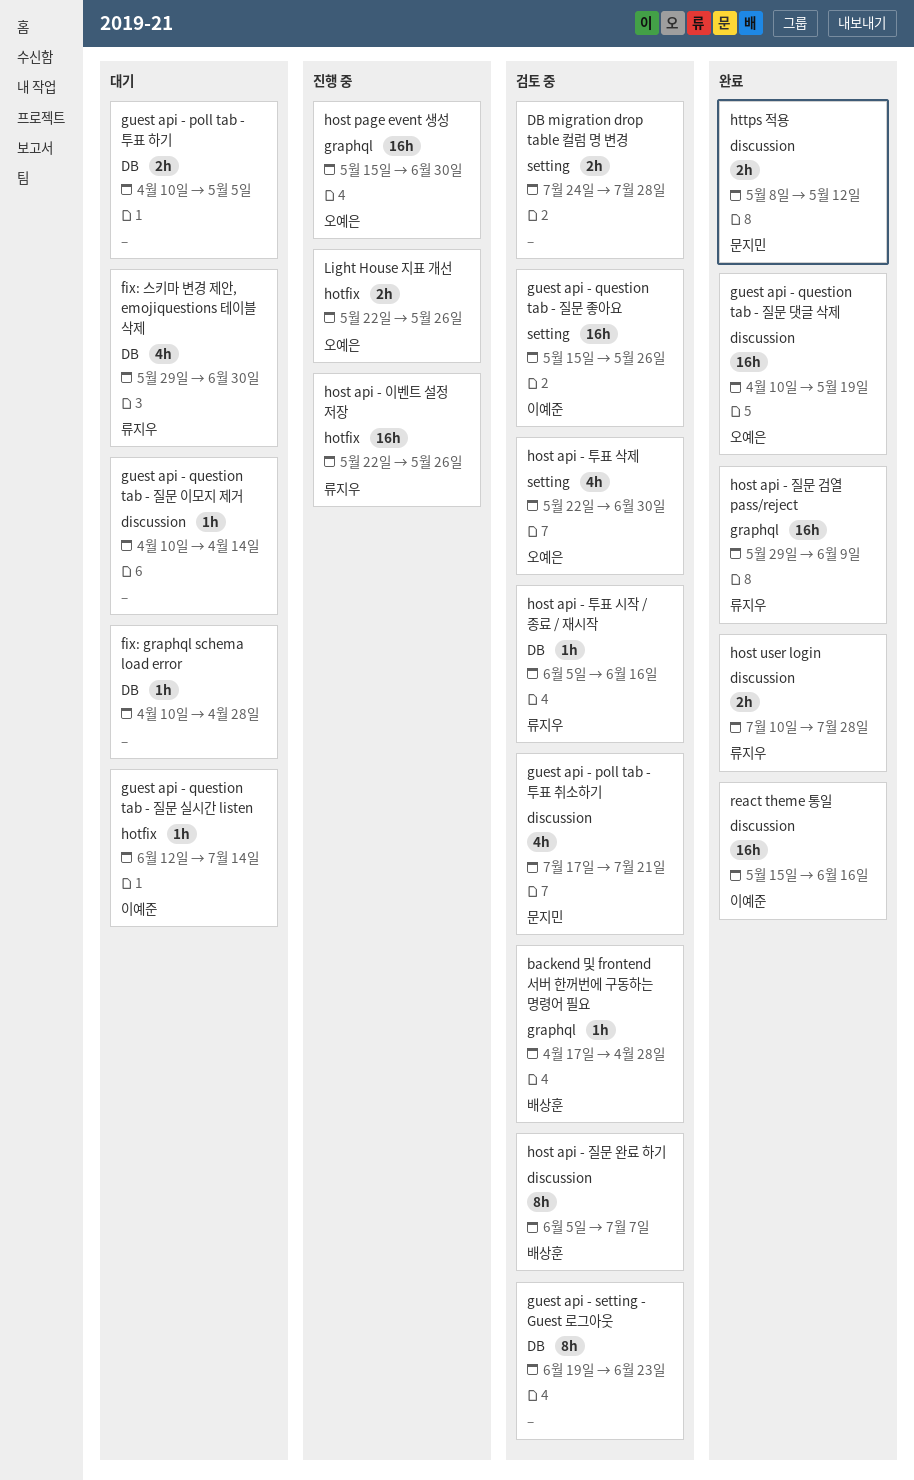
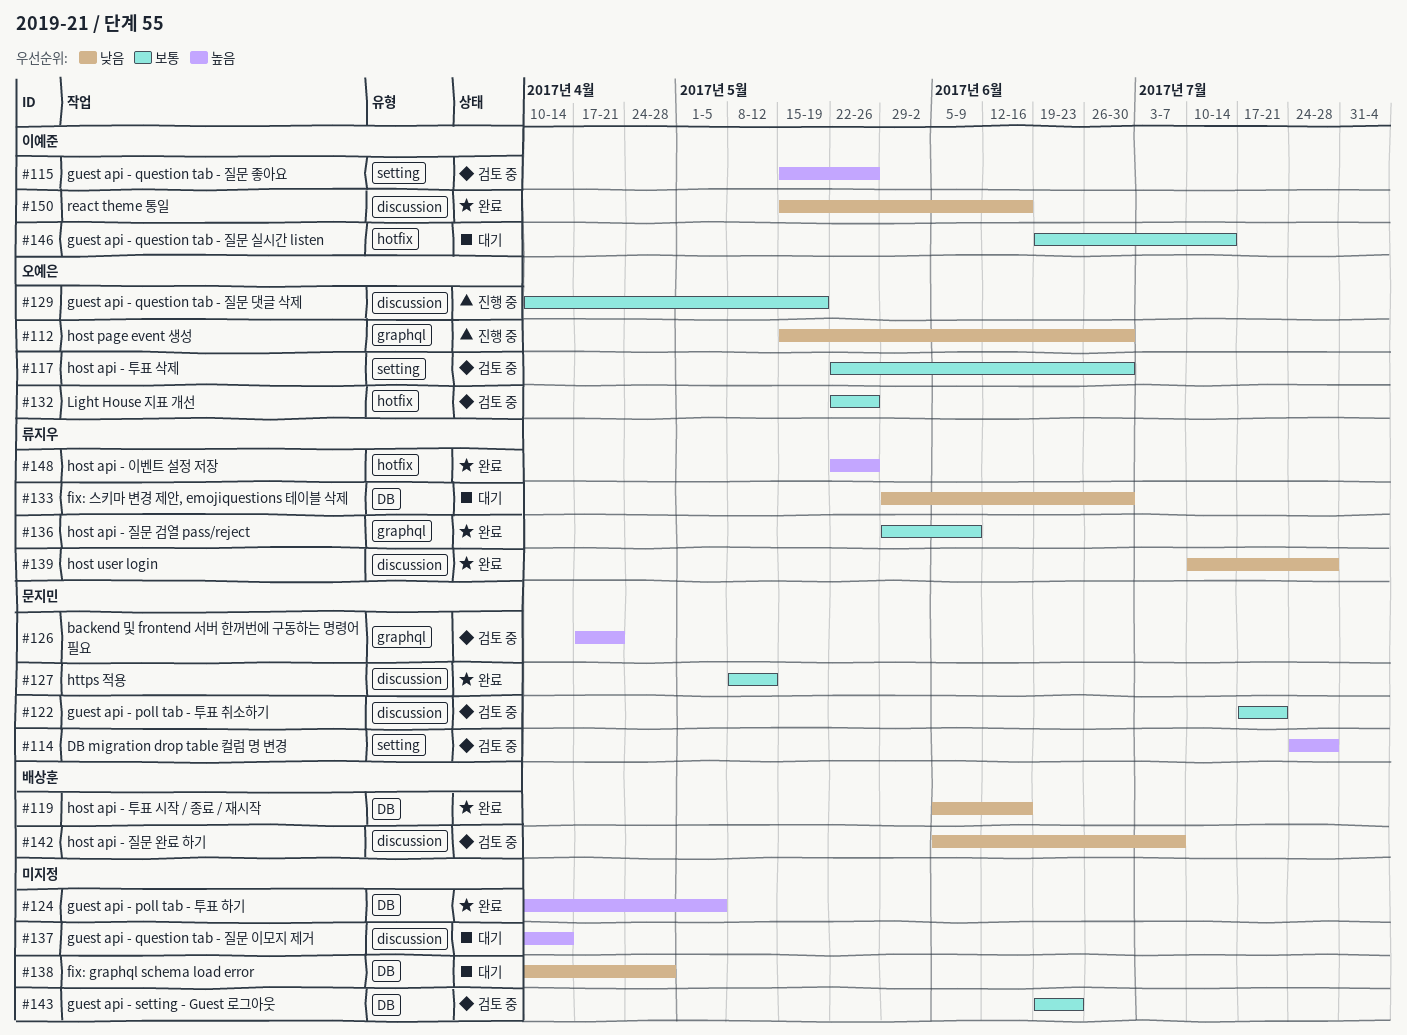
backend 및 frontend 서버 한꺼번에 구동하는 명령어 필요, owner: 배상훈 -> 문지민
backend 및 frontend 서버 한꺼번에 구동하는 명령어 필요, due: Apr 28 -> Apr 21
DB migration drop table 컬럼 명 변경, owner: none -> 문지민
guest api - poll tab - 투표 하기, status: 대기 -> 완료
guest api - question tab - 질문 댓글 삭제, status: 완료 -> 진행 중
guest api - question tab - 질문 실시간 listen, start: Jun 12 -> Jun 19
host api - 이벤트 설정 저장, status: 진행 중 -> 완료
host api - 투표 시작 / 종료 / 재시작, status: 검토 중 -> 완료
host api - 투표 시작 / 종료 / 재시작, owner: 류지우 -> 배상훈
Light House 지표 개선, status: 진행 중 -> 검토 중

